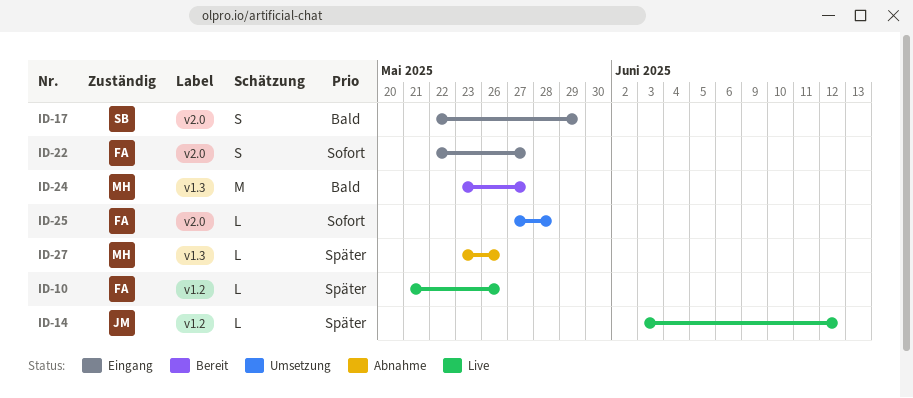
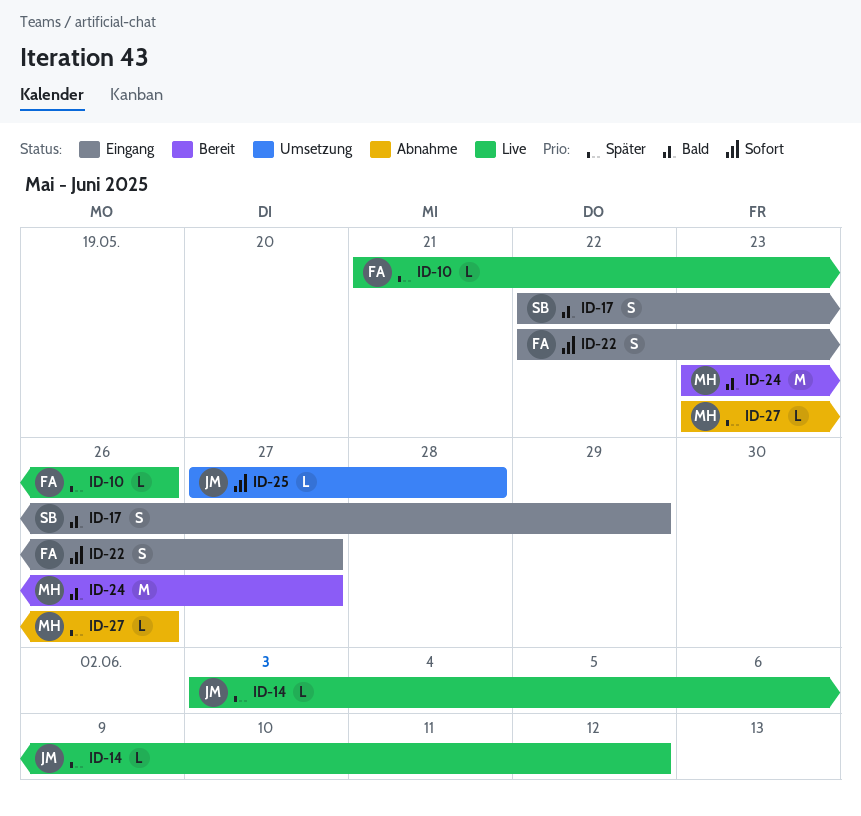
ID-25, owner: FA -> JM

